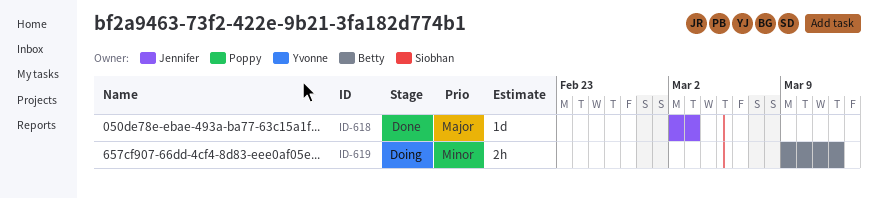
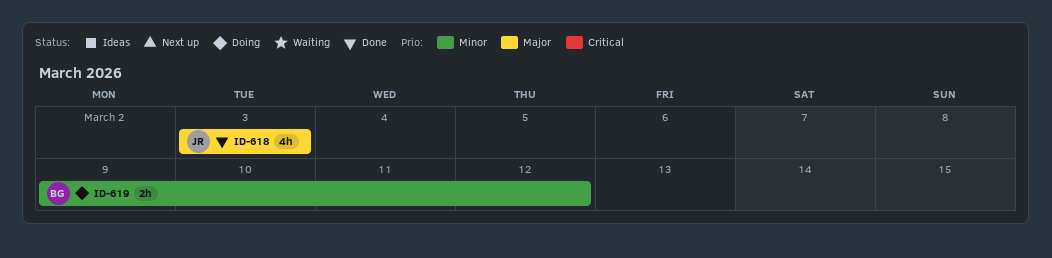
ID-618, estimate: 1d -> 4h
ID-618, start: Mar 2 -> Mar 3

